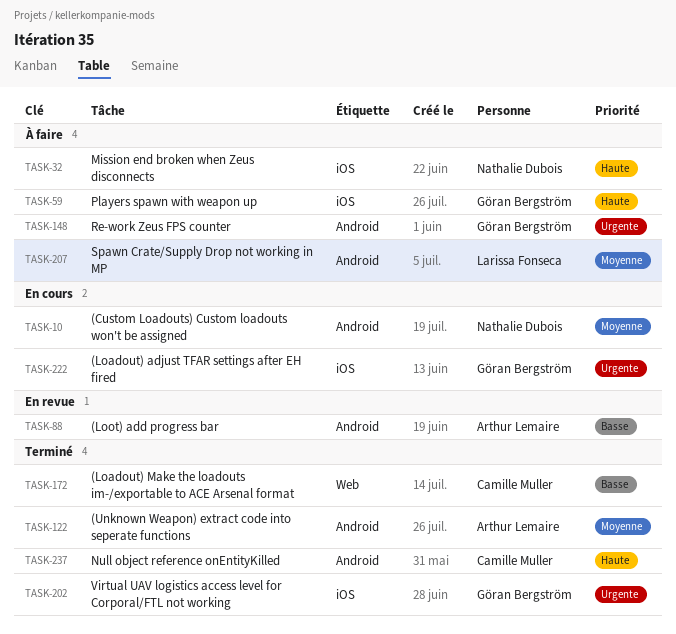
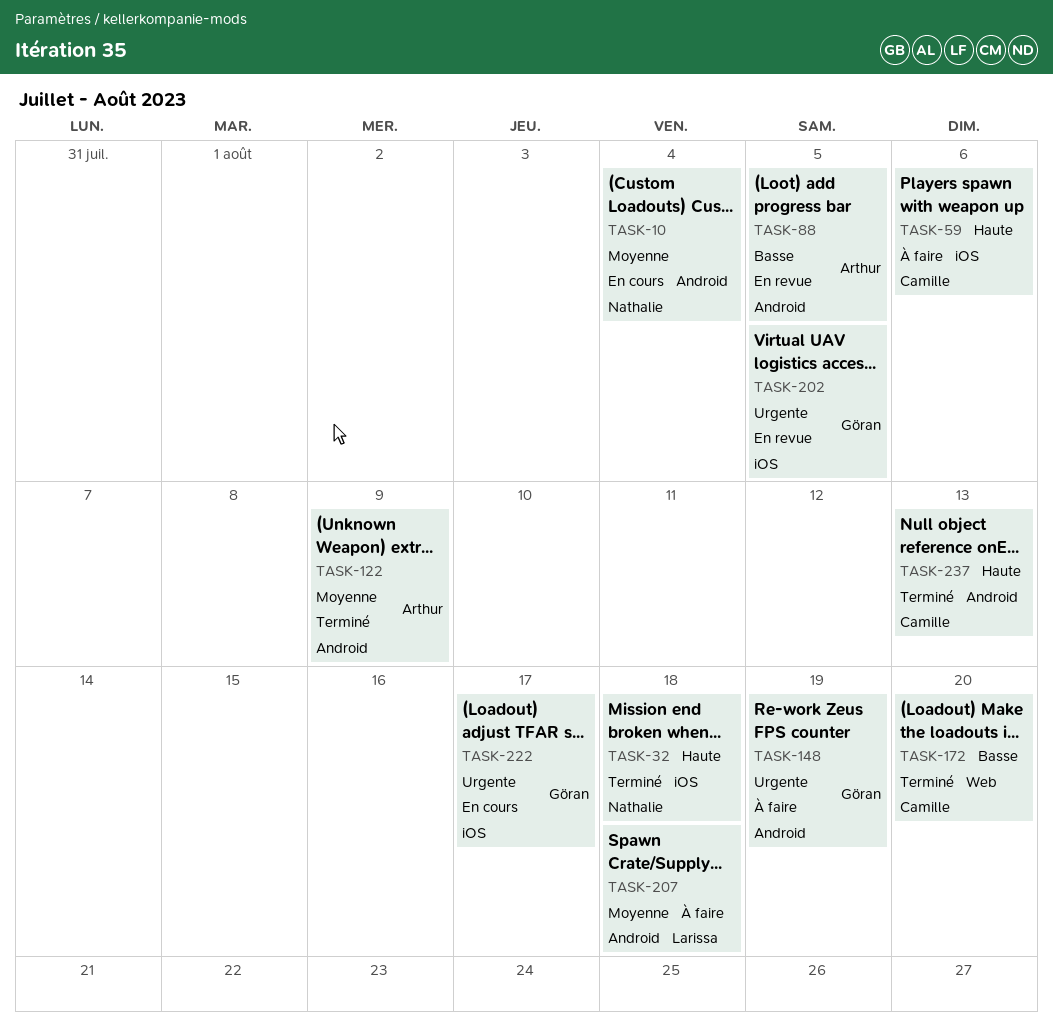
TASK-32, status: À faire -> Terminé
TASK-59, owner: Göran Bergström -> Camille Muller
TASK-202, status: Terminé -> En revue

